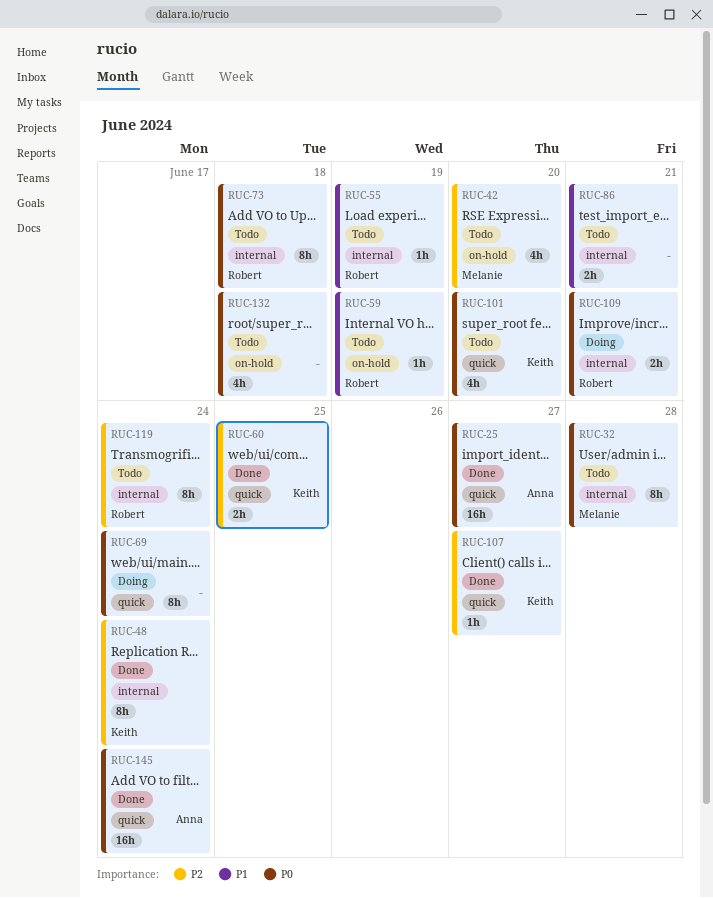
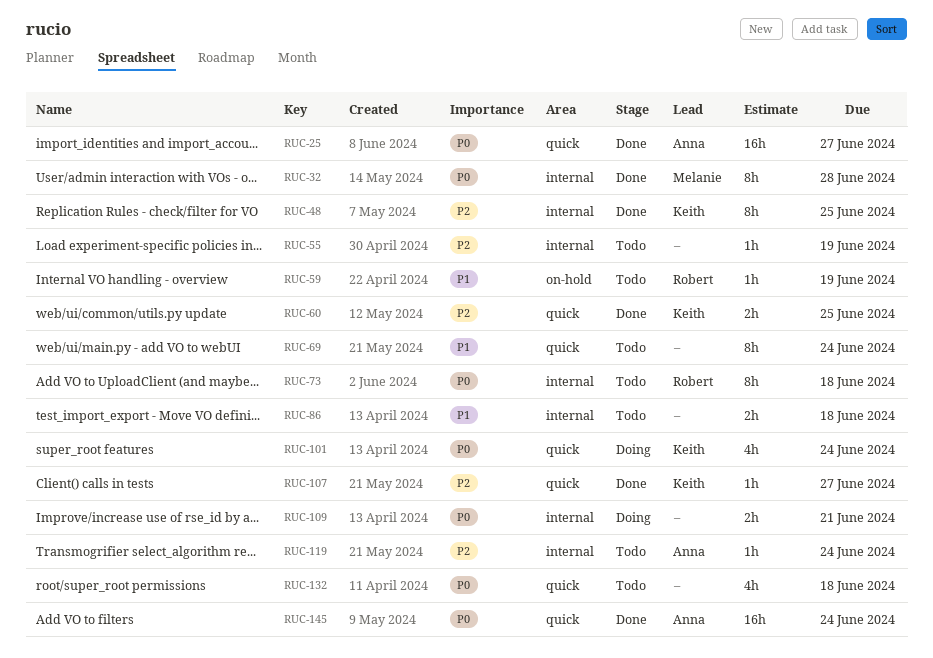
RUC-32, status: Todo -> Done
RUC-42: present -> none
RUC-48, due: Jun 24 -> Jun 25
RUC-55, owner: Robert -> none
RUC-55, priority: P1 -> P2
RUC-69, status: Doing -> Todo
RUC-69, priority: P0 -> P1
RUC-86, due: Jun 21 -> Jun 18
RUC-101, status: Todo -> Doing
RUC-101, due: Jun 20 -> Jun 24
RUC-109, owner: Robert -> none
RUC-119, owner: Robert -> Anna
RUC-119, estimate: 8h -> 1h
RUC-132, label: on-hold -> quick

